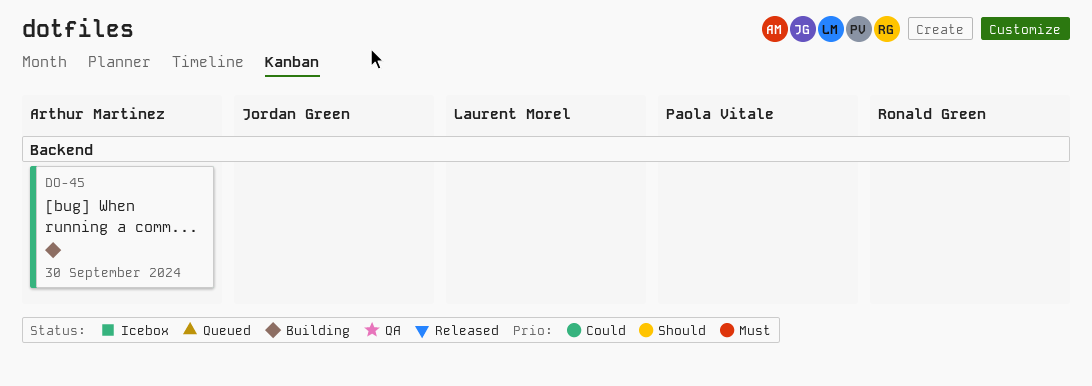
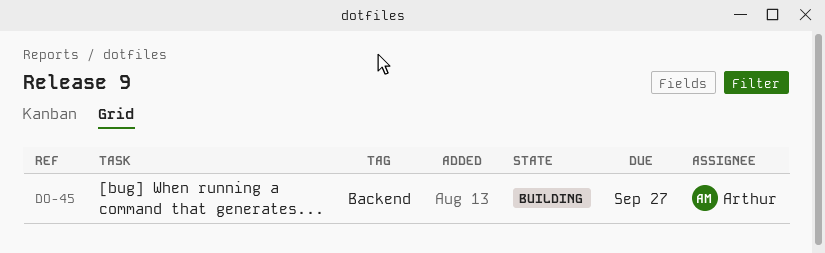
DO-45, due: Sep 30 -> Sep 27

